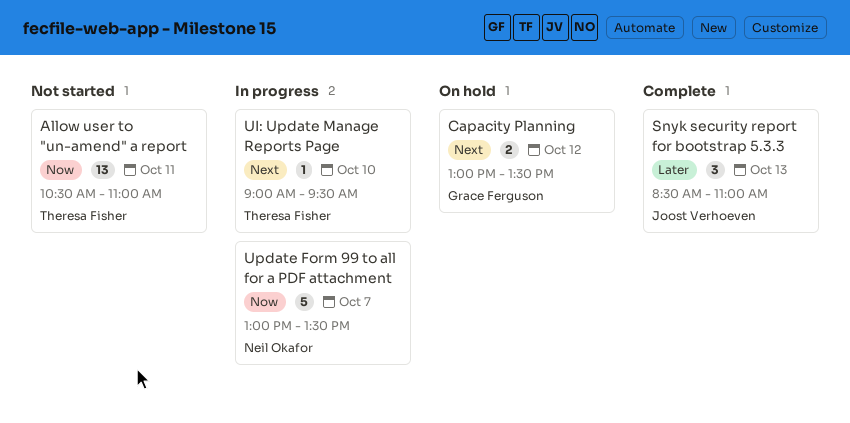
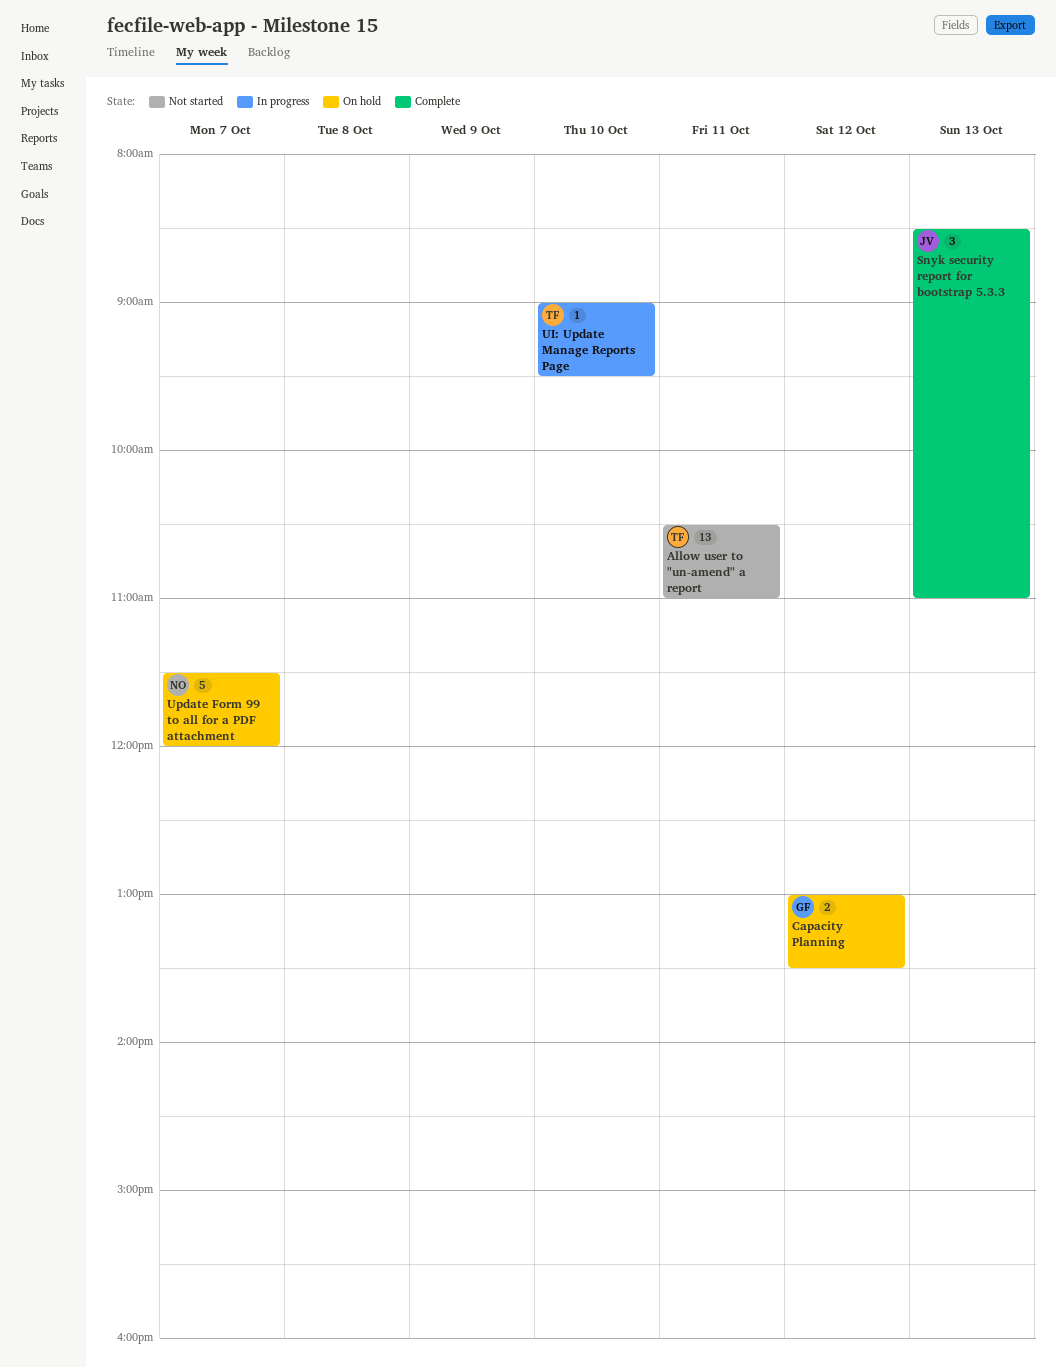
Update Form 99 to all for a PDF attachment, status: In progress -> On hold
Update Form 99 to all for a PDF attachment, begins: 13:00 -> 11:30
Update Form 99 to all for a PDF attachment, ends: 13:30 -> 12:00

